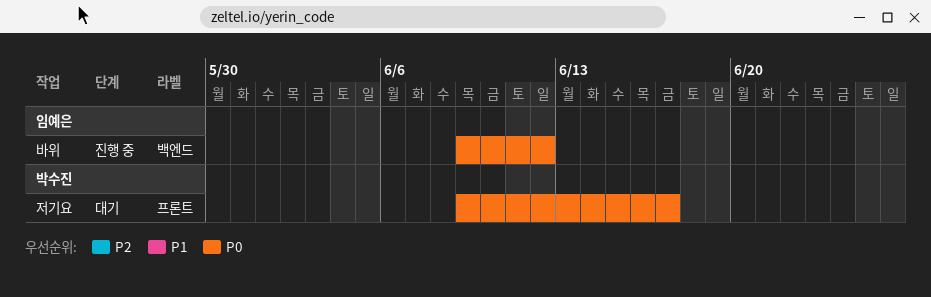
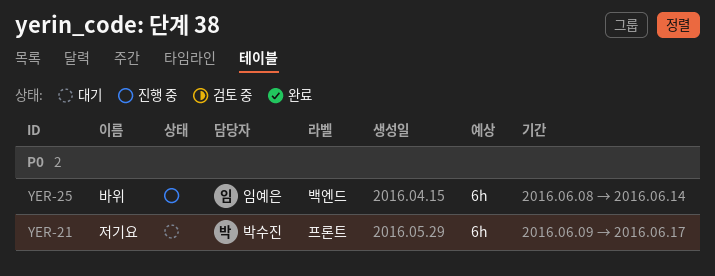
바위, start: Jun 9 -> Jun 8
바위, due: Jun 12 -> Jun 14

